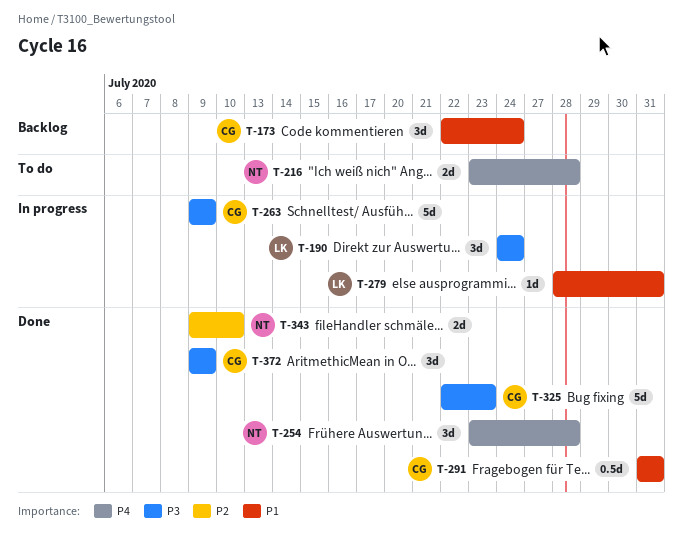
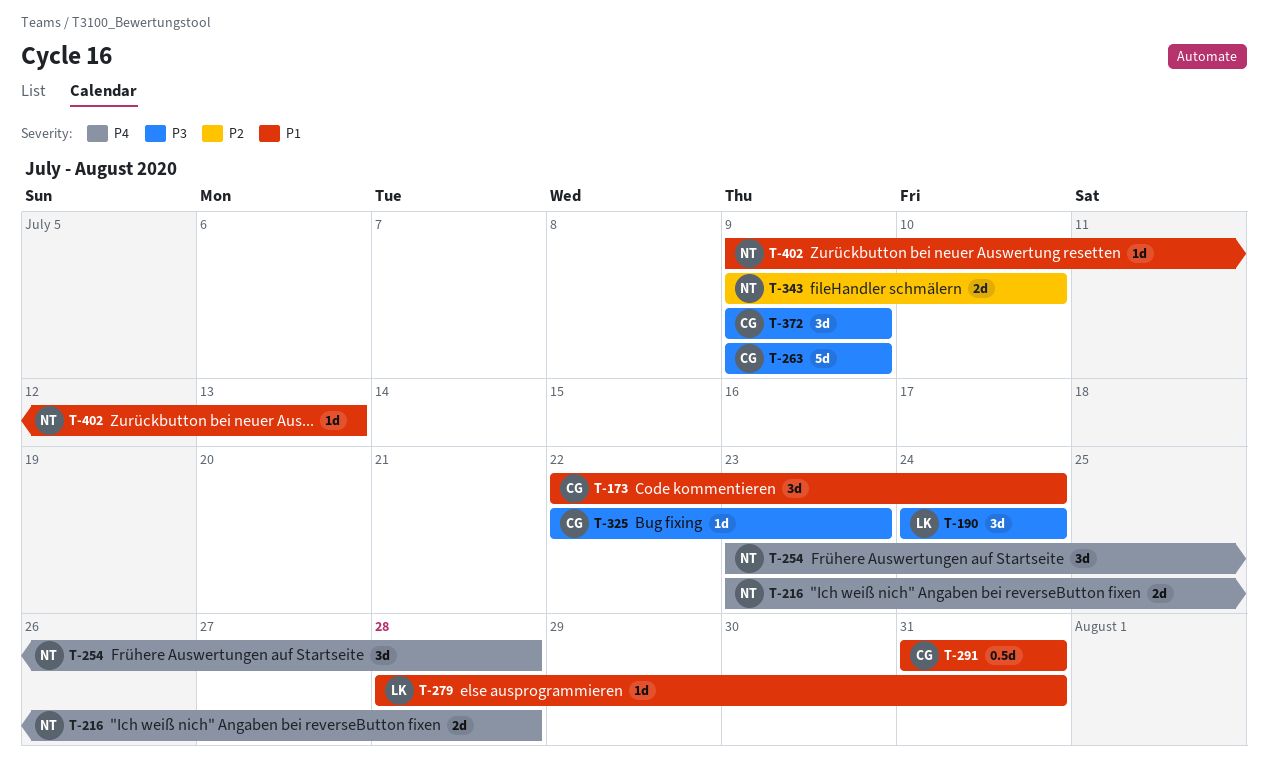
T-325, estimate: 5d -> 1d
T-402: none -> present

